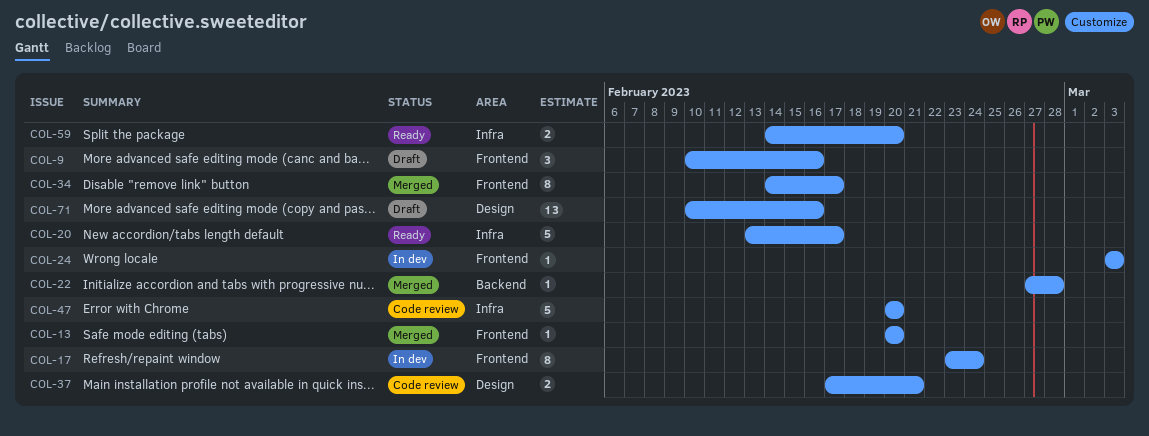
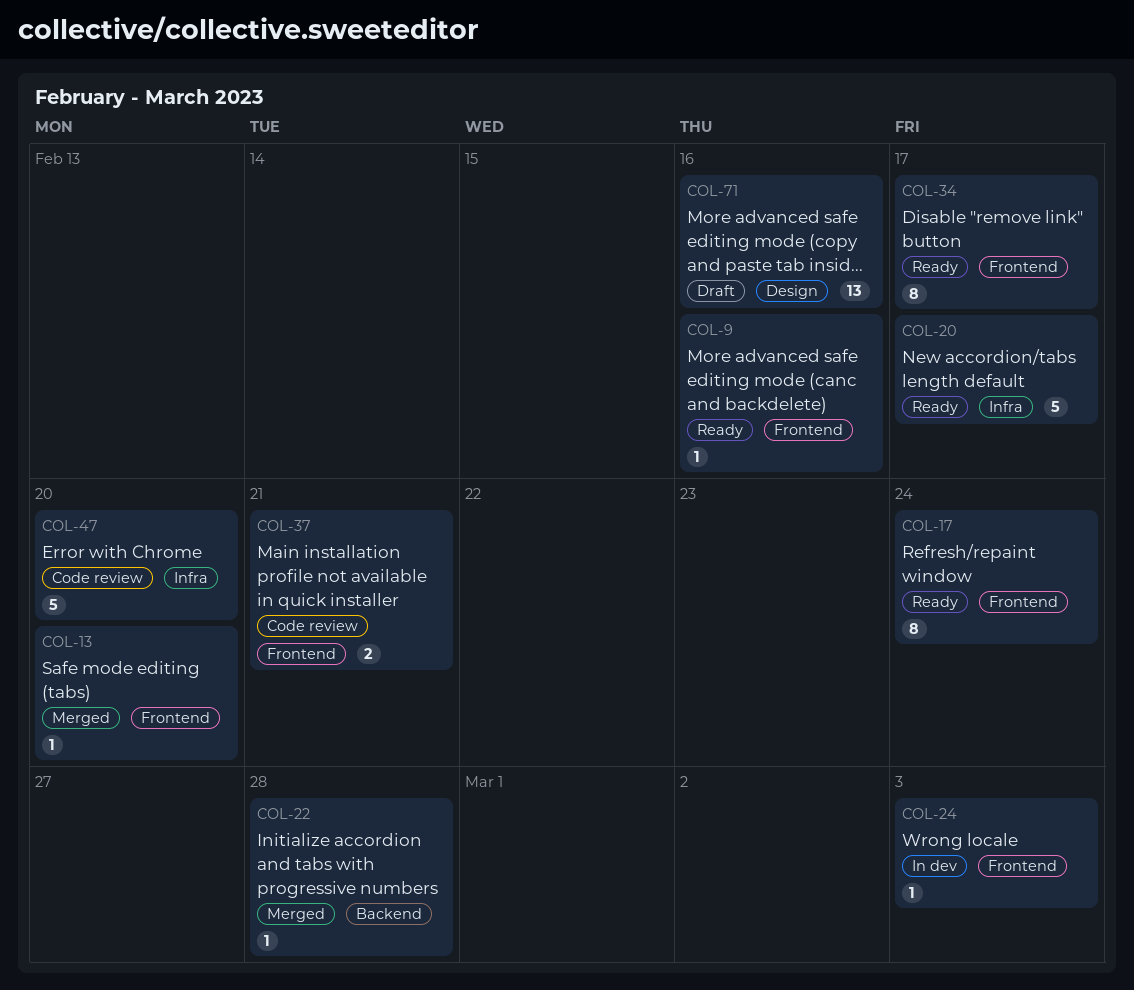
COL-9, status: Draft -> Ready
COL-9, estimate: 3 -> 1
COL-17, status: In dev -> Ready
COL-34, status: Merged -> Ready
COL-37, label: Design -> Frontend
COL-59: present -> none

